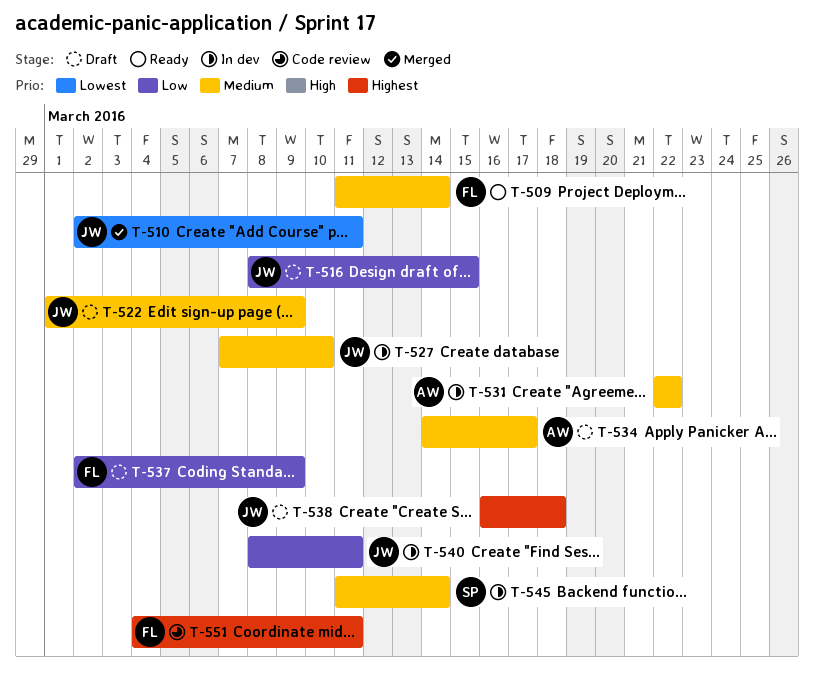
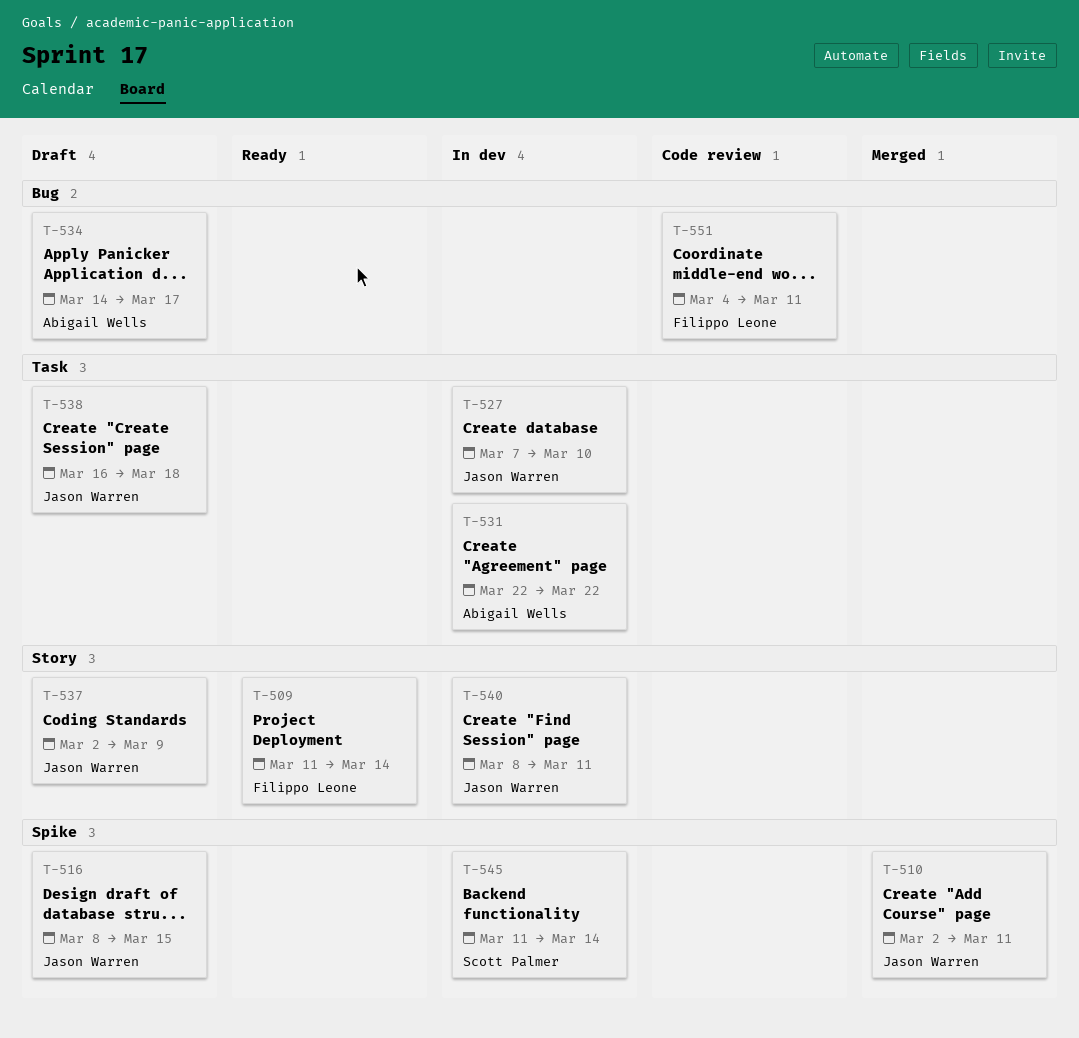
T-522: present -> none
T-537, owner: Filippo Leone -> Jason Warren

